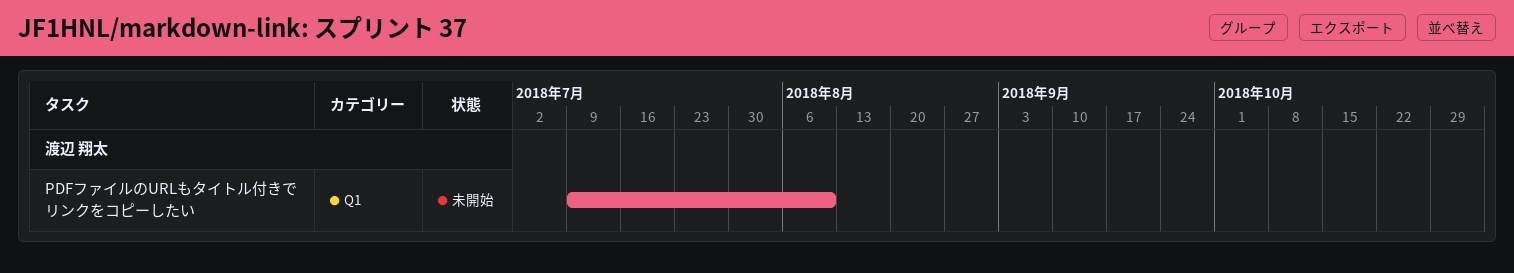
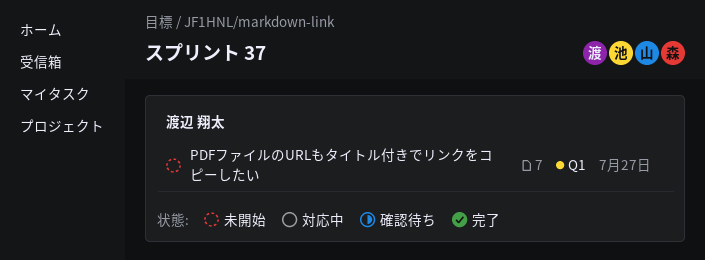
PDFファイルのURLもタイトル付きでリンクをコピーしたい, due: Aug 10 -> Jul 27

